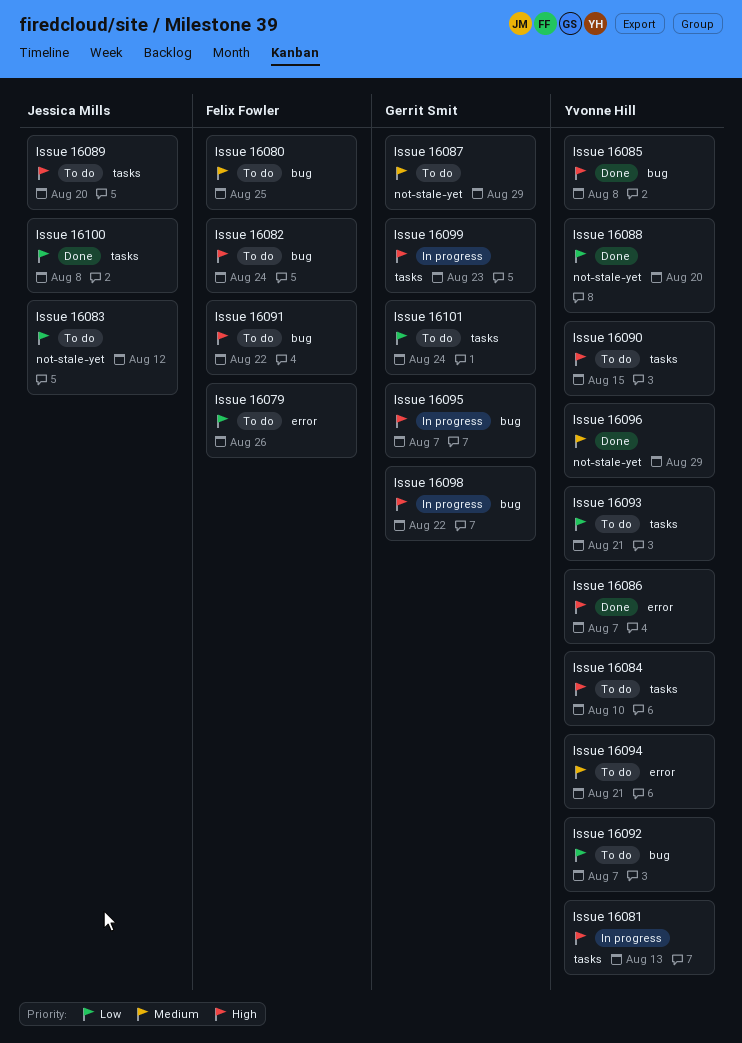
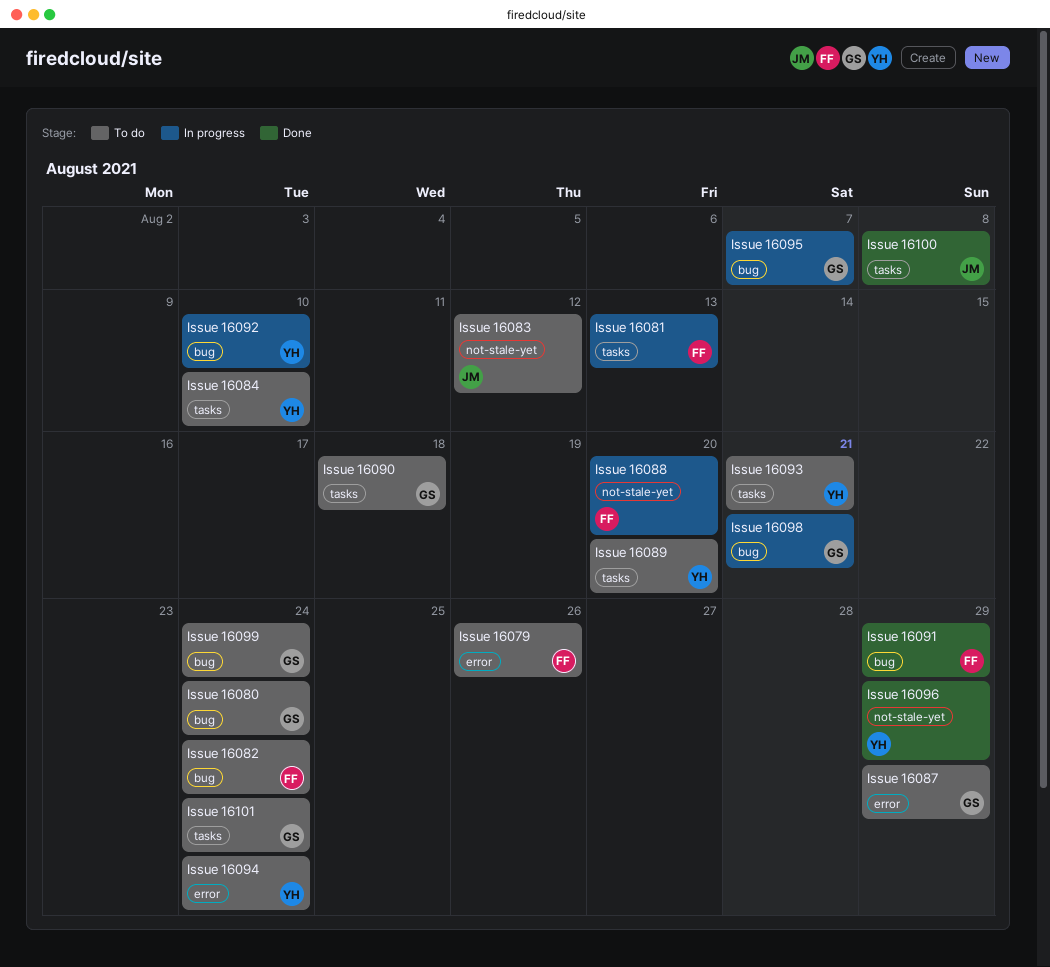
Issue 16080, owner: Felix Fowler -> Gerrit Smit
Issue 16080, due: Aug 25 -> Aug 24
Issue 16081, owner: Yvonne Hill -> Felix Fowler
Issue 16085: present -> none
Issue 16086: present -> none
Issue 16087, label: not-stale-yet -> error
Issue 16088, status: Done -> In progress
Issue 16088, owner: Yvonne Hill -> Felix Fowler
Issue 16089, owner: Jessica Mills -> Yvonne Hill
Issue 16090, owner: Yvonne Hill -> Gerrit Smit
Issue 16090, due: Aug 15 -> Aug 18
Issue 16091, status: To do -> Done
Issue 16091, due: Aug 22 -> Aug 29
Issue 16092, status: To do -> In progress
Issue 16092, due: Aug 7 -> Aug 10
Issue 16094, due: Aug 21 -> Aug 24
Issue 16098, due: Aug 22 -> Aug 21
Issue 16099, status: In progress -> To do
Issue 16099, label: tasks -> bug
Issue 16099, due: Aug 23 -> Aug 24

